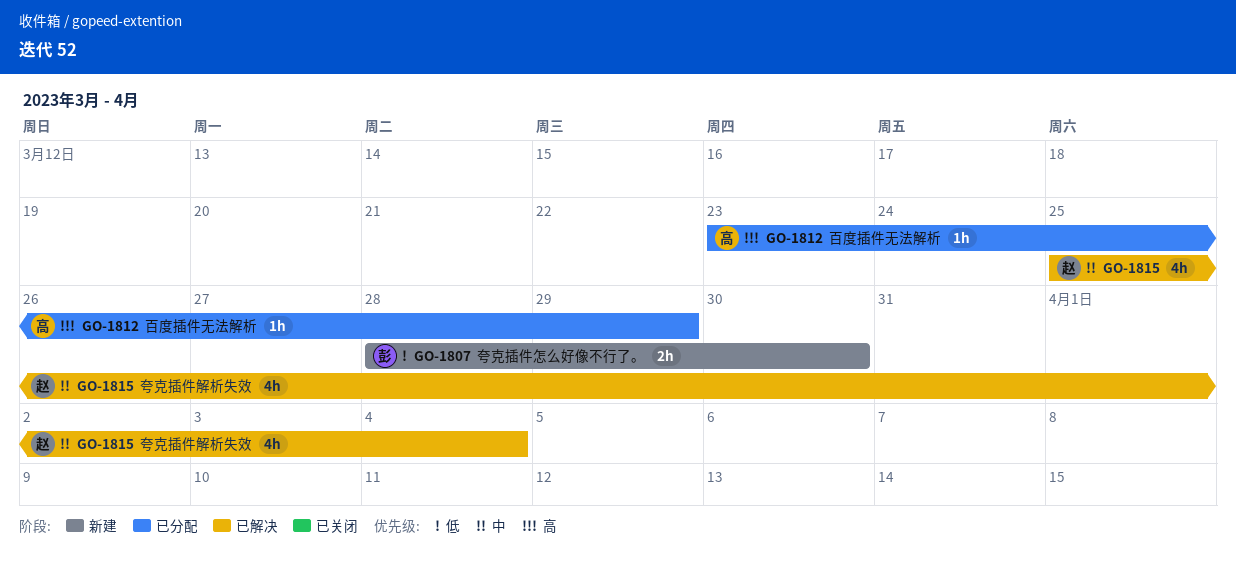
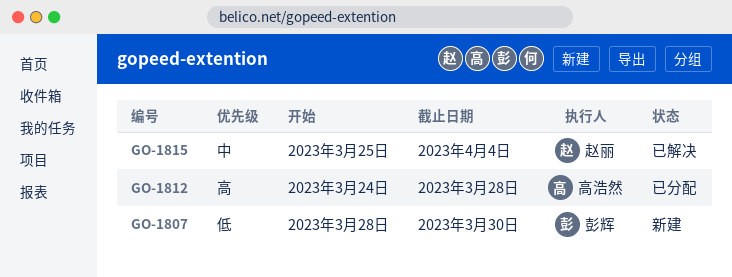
GO-1812, start: Mar 23 -> Mar 24
GO-1812, due: Mar 29 -> Mar 28

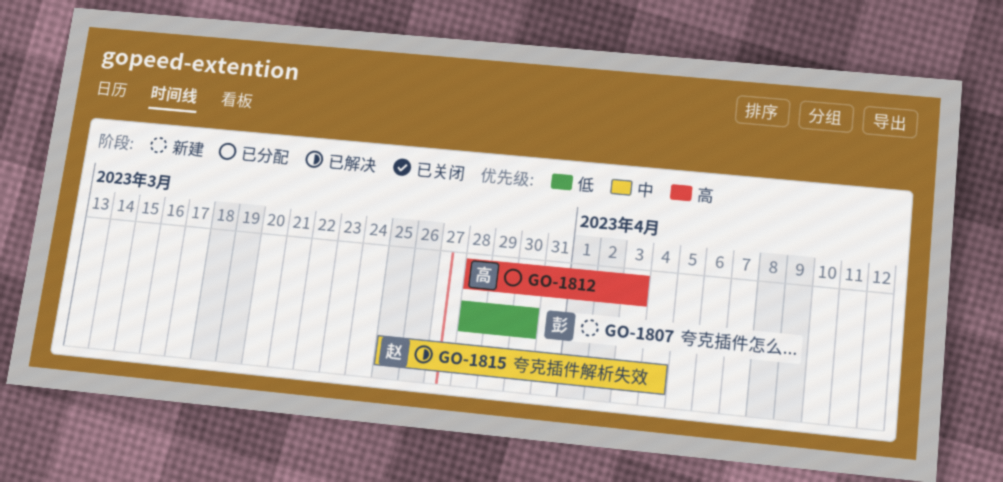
GO-1812, start: Mar 24 -> Mar 28
GO-1812, due: Mar 28 -> Apr 3

